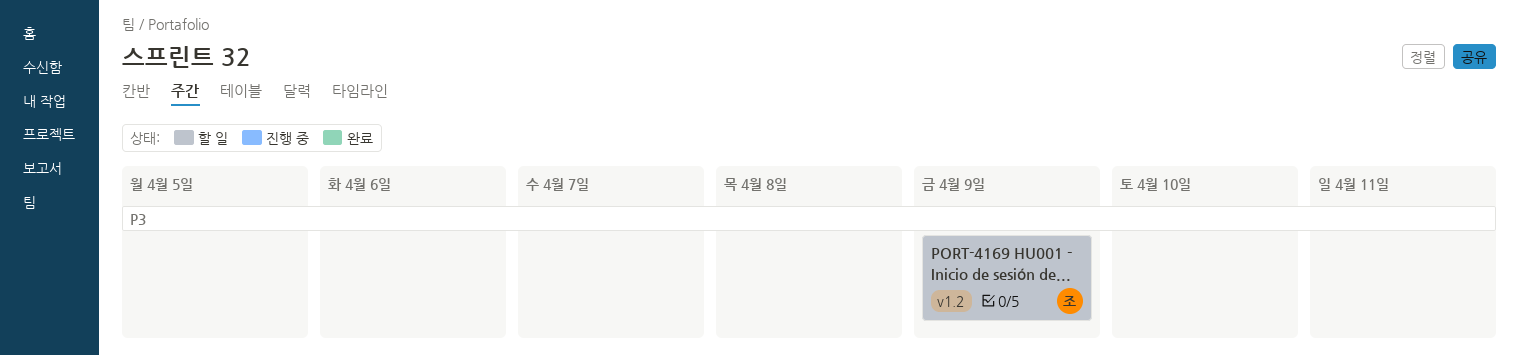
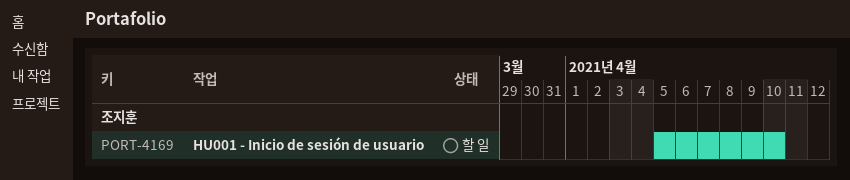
PORT-4169, due: Apr 9 -> Apr 10

